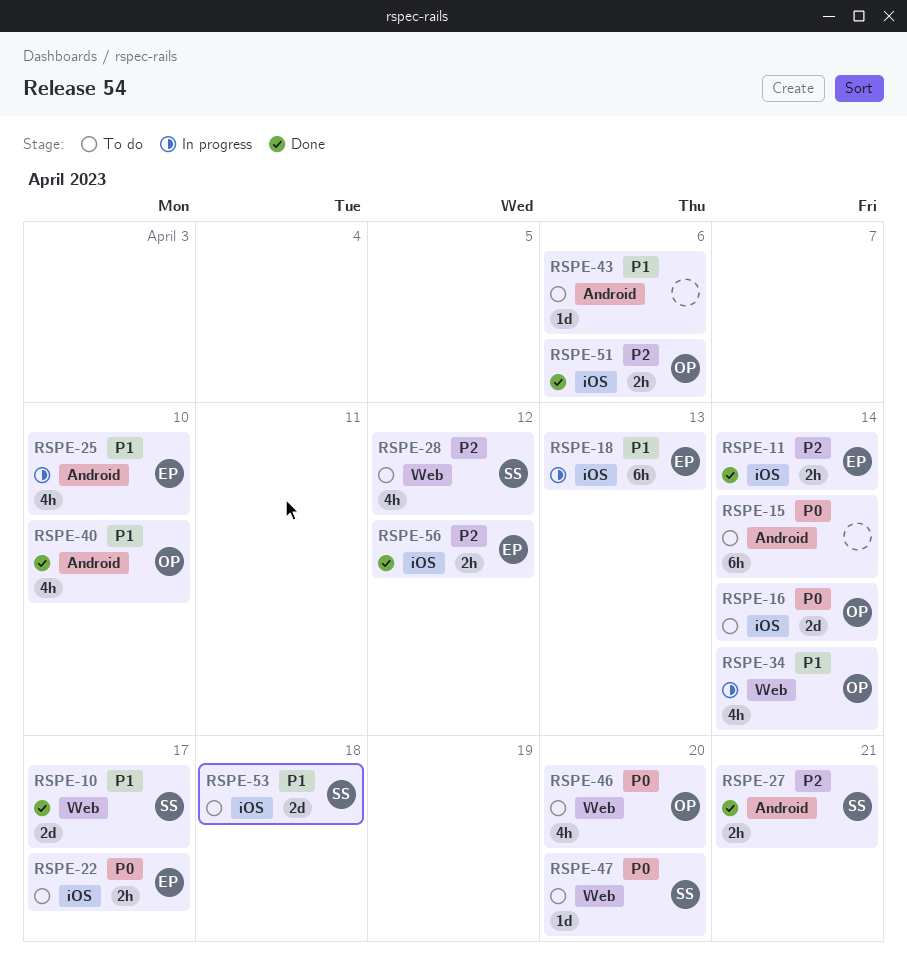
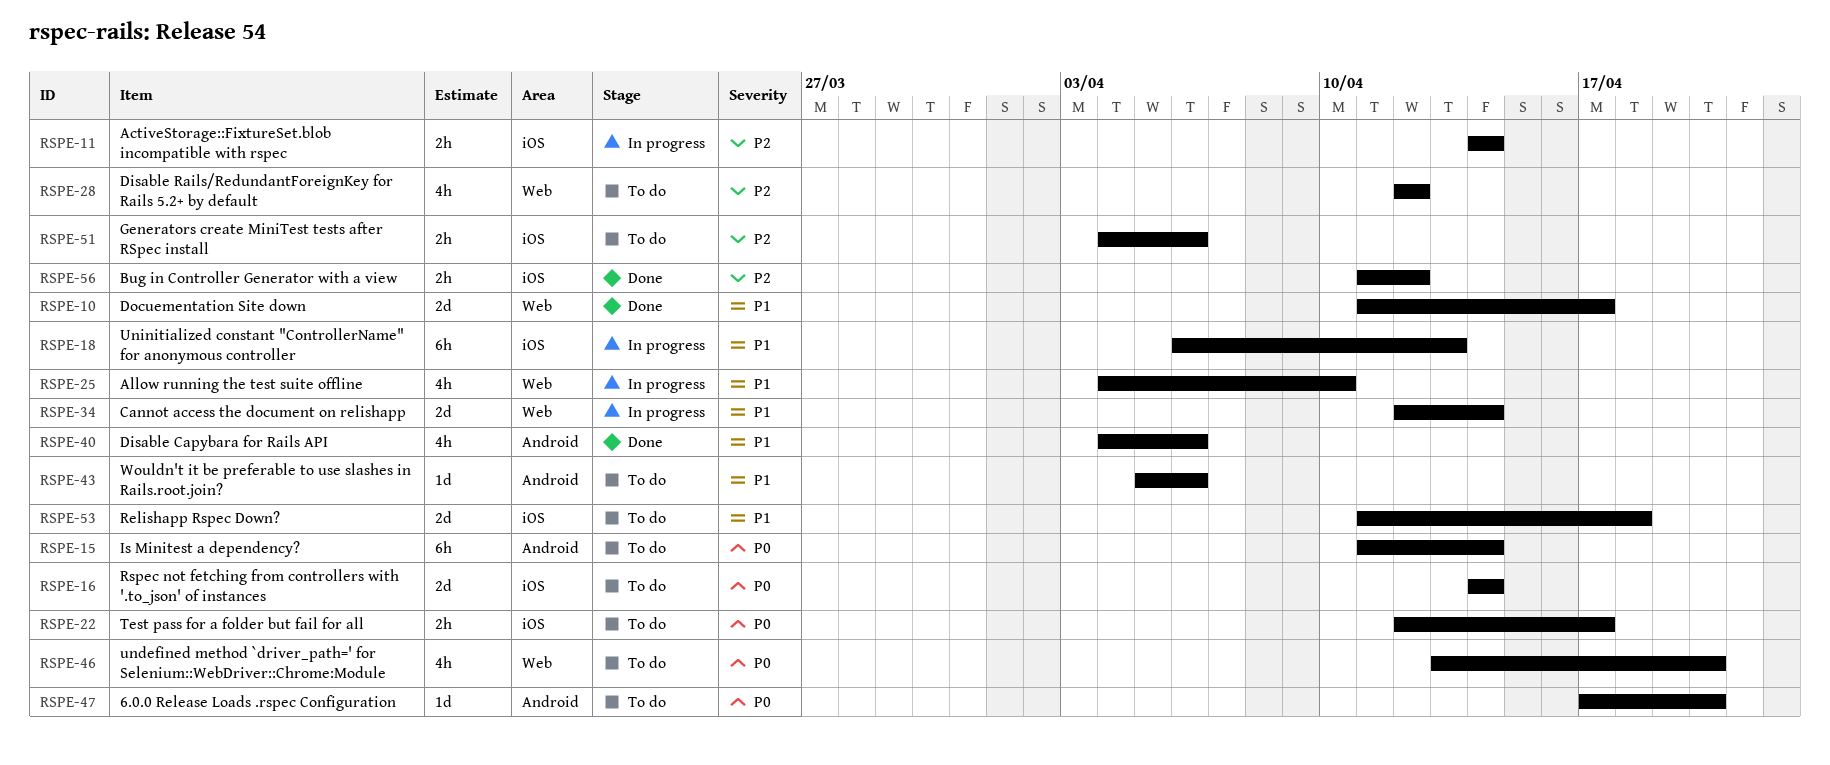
RSPE-11, status: Done -> In progress
RSPE-25, label: Android -> Web
RSPE-27: present -> none
RSPE-34, estimate: 4h -> 2d
RSPE-40, due: Apr 10 -> Apr 6
RSPE-47, label: Web -> Android
RSPE-51, status: Done -> To do

